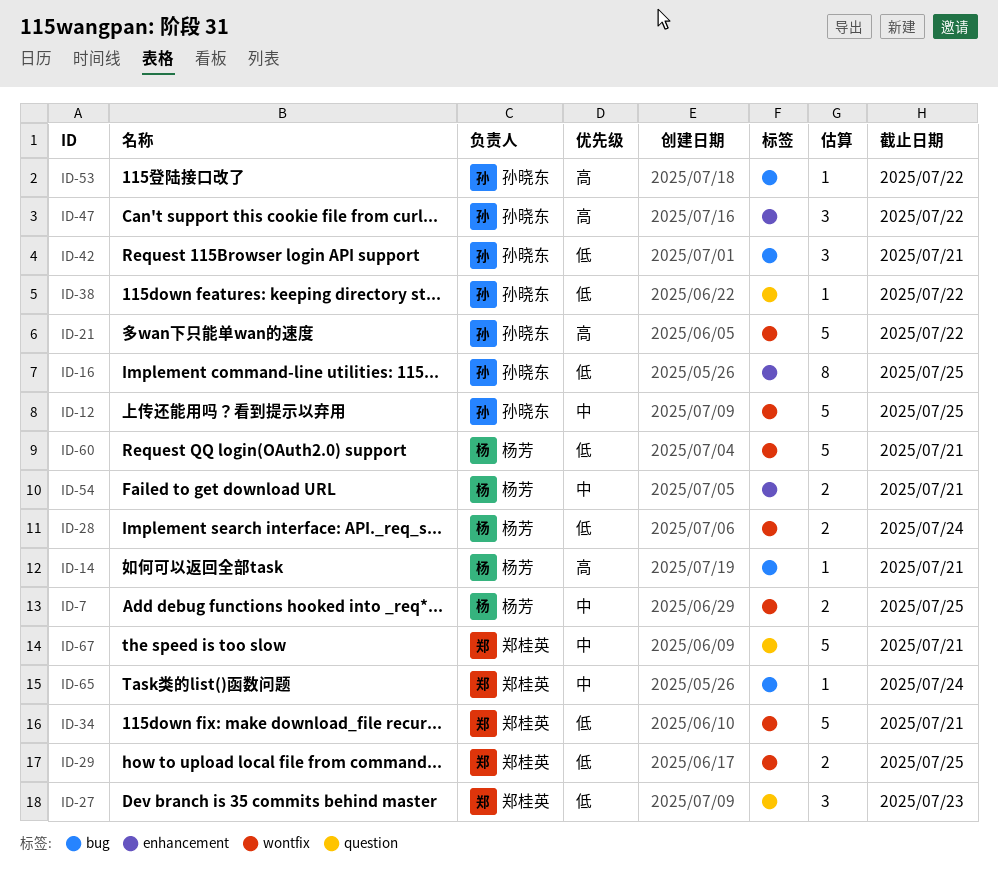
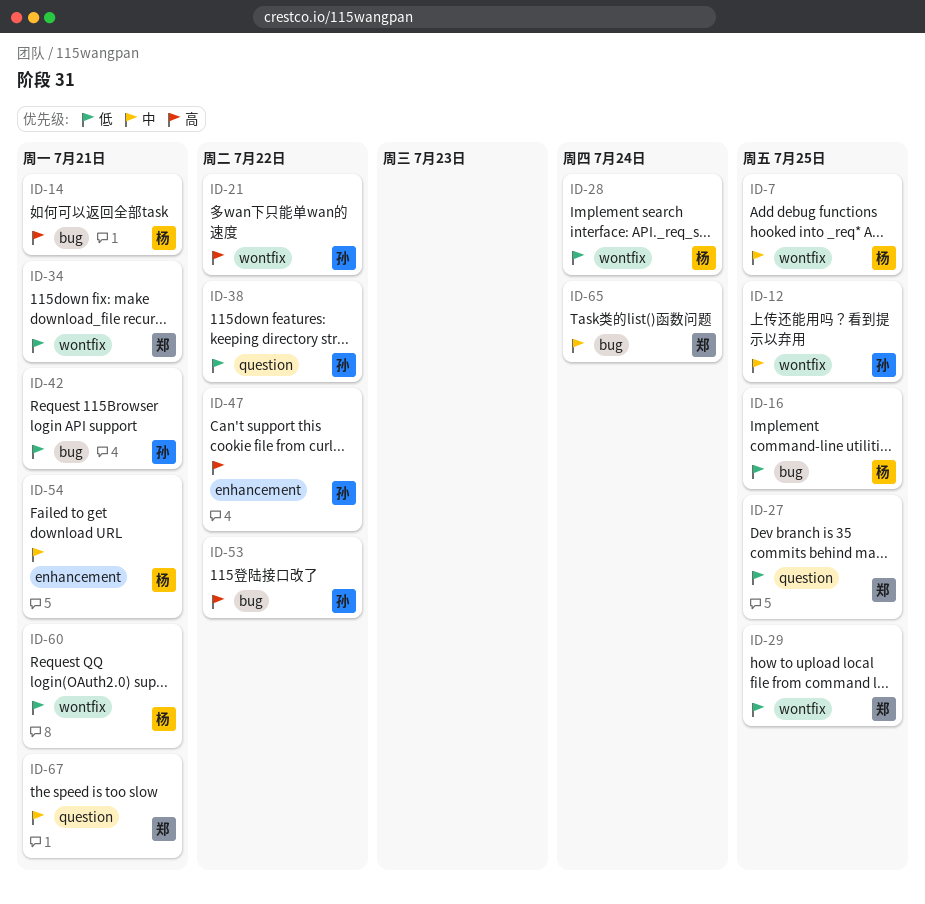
ID-16, owner: 孙晓东 -> 杨芳
ID-16, label: enhancement -> bug
ID-27, due: Jul 23 -> Jul 25

